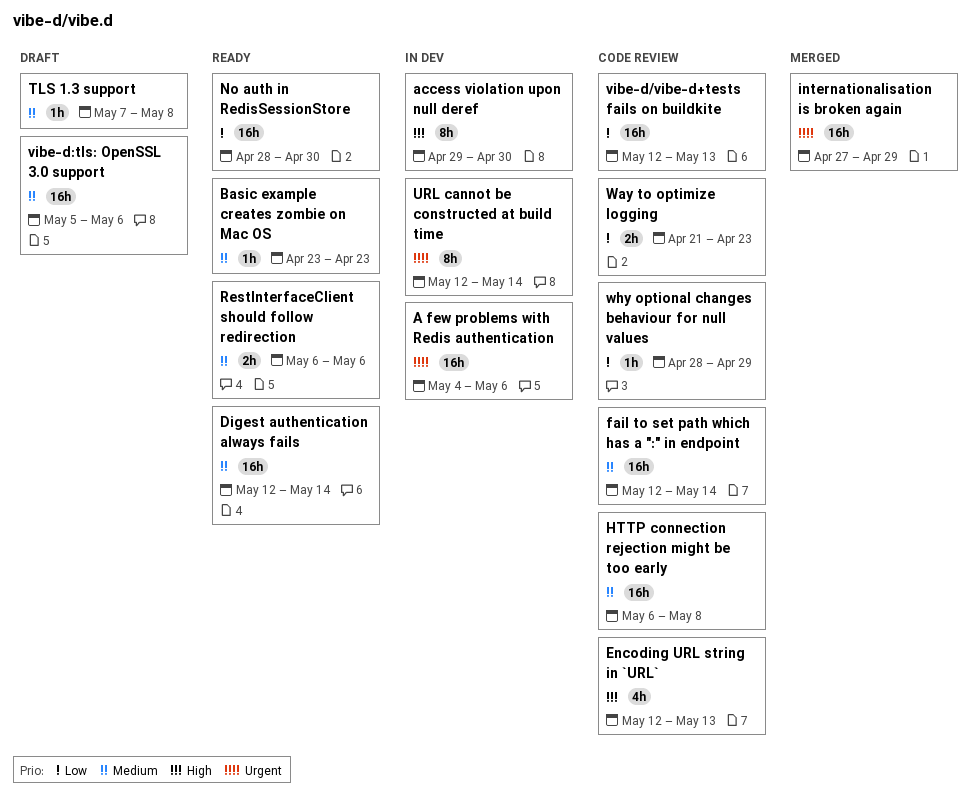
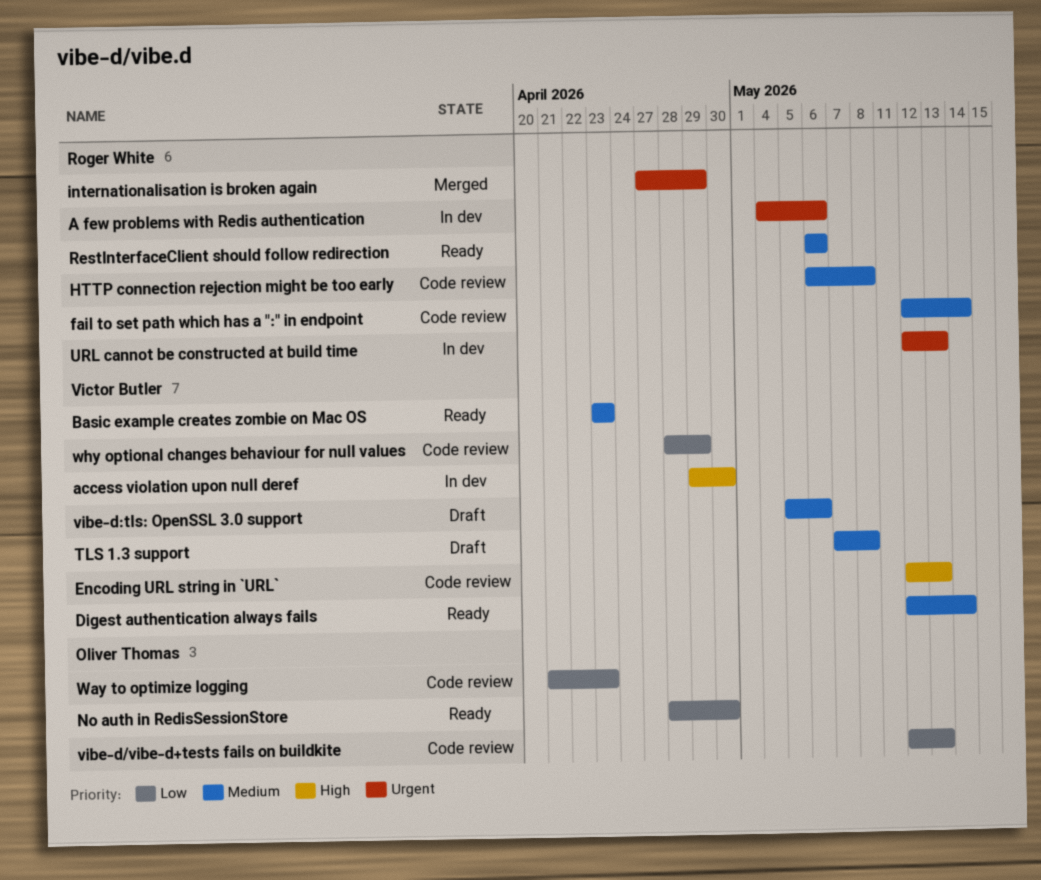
URL cannot be constructed at build time, due: May 14 -> May 13

